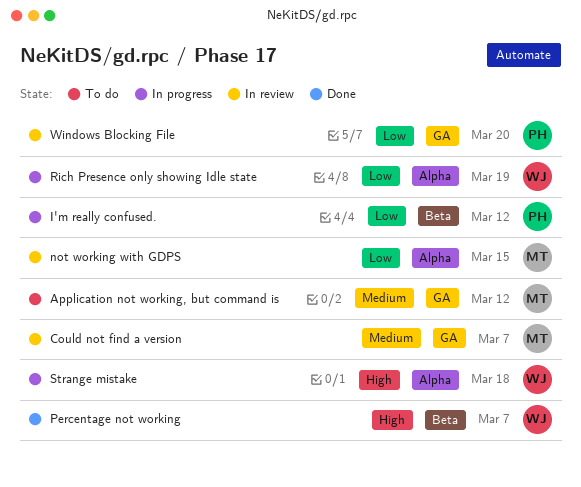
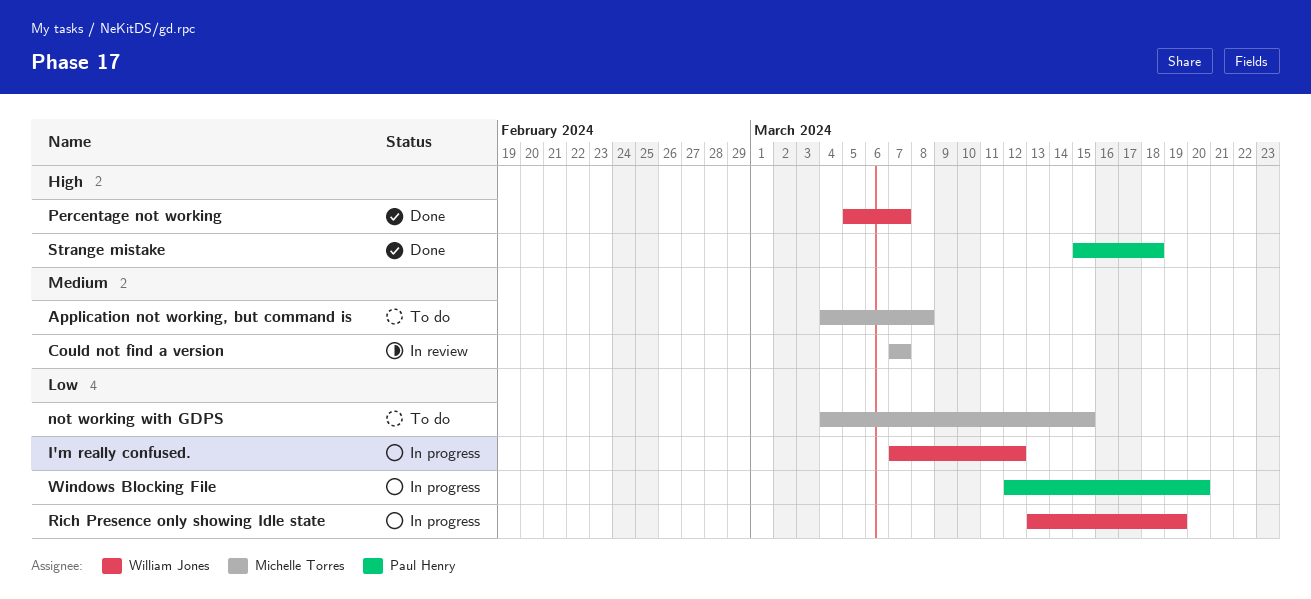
Application not working, but command is, due: Mar 12 -> Mar 8
I'm really confused., owner: Paul Henry -> William Jones
not working with GDPS, status: In review -> To do
Strange mistake, status: In progress -> Done
Strange mistake, owner: William Jones -> Paul Henry
Windows Blocking File, status: In review -> In progress

